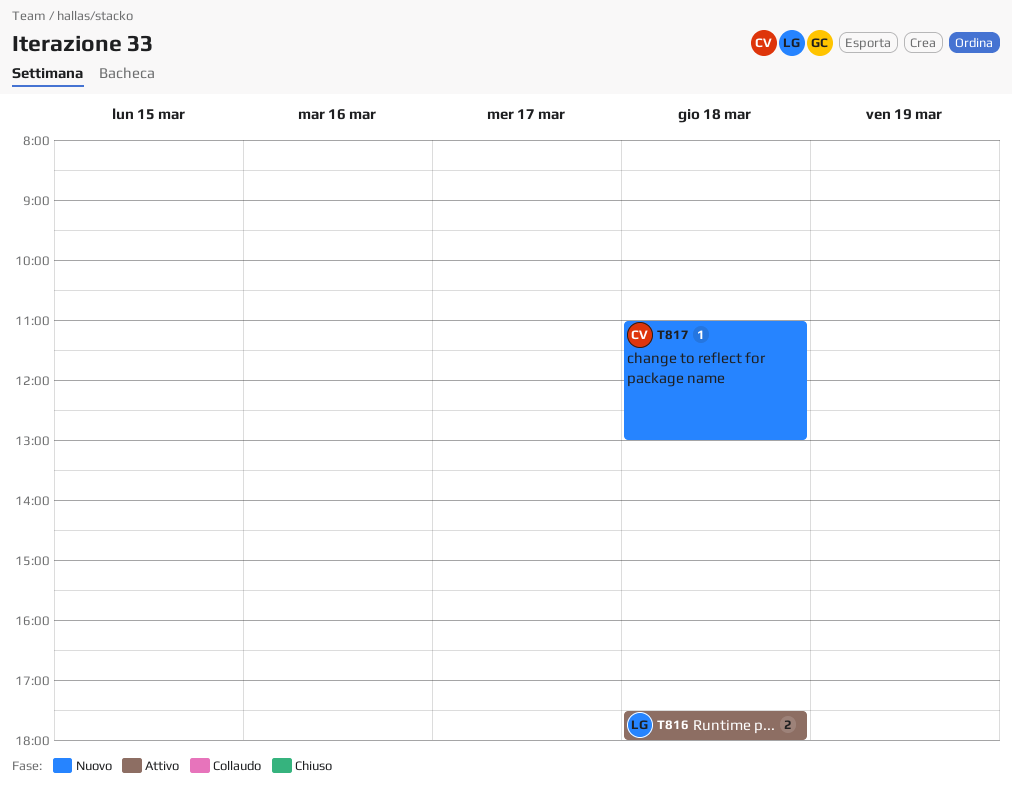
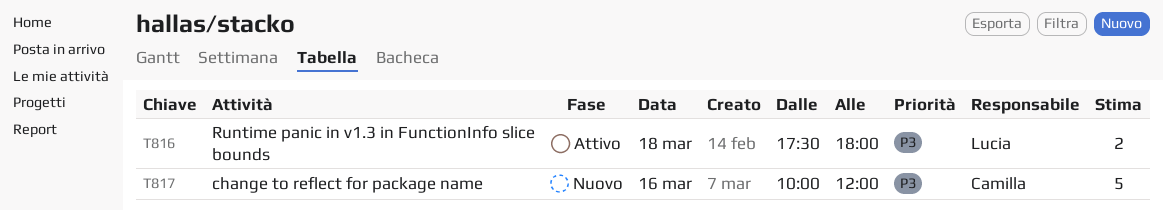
T817, estimate: 1 -> 5
T817, day: Mar 18 -> Mar 16
T817, begins: 11:00 -> 10:00
T817, ends: 13:00 -> 12:00

